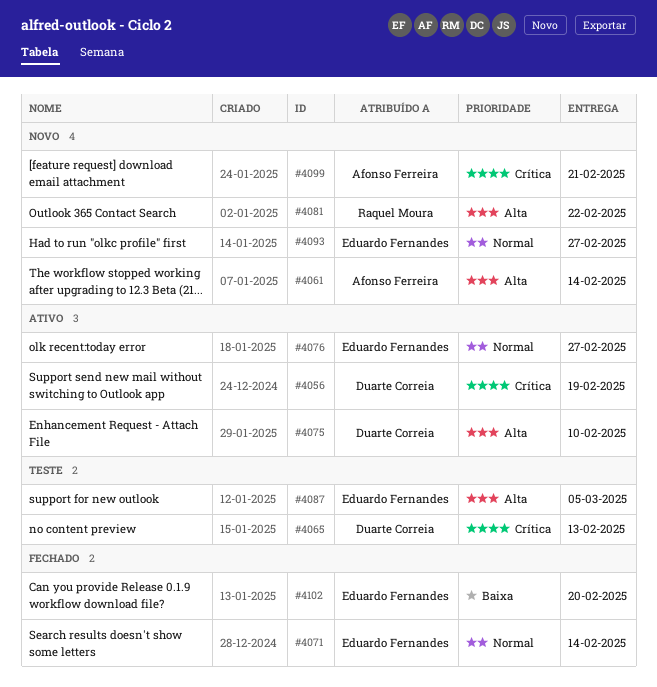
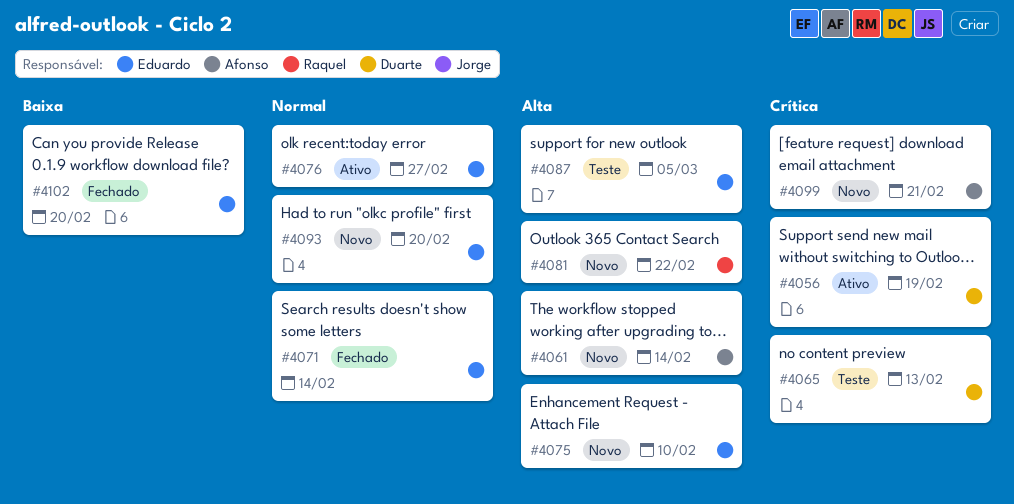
#4075, status: Ativo -> Novo
#4075, owner: Duarte Correia -> Eduardo Fernandes
#4093, due: Feb 27 -> Feb 20

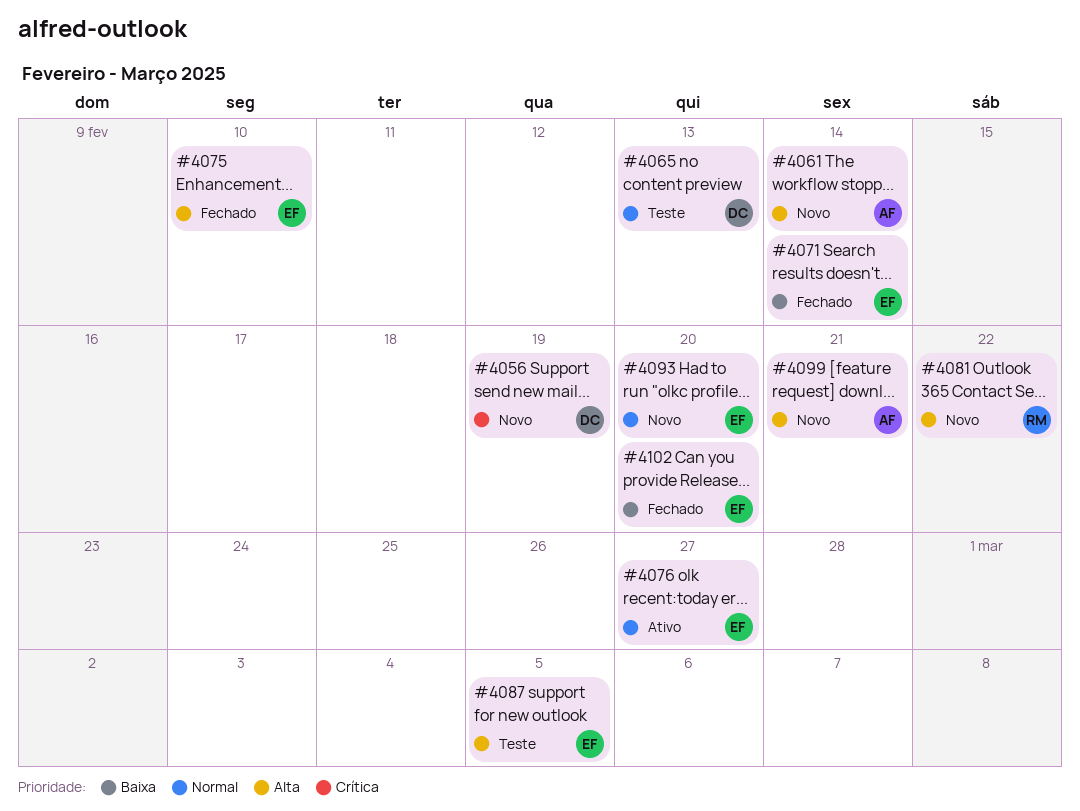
#4056, status: Ativo -> Novo
#4065, priority: Crítica -> Normal
#4071, priority: Normal -> Baixa
#4075, status: Novo -> Fechado
#4099, priority: Crítica -> Alta

